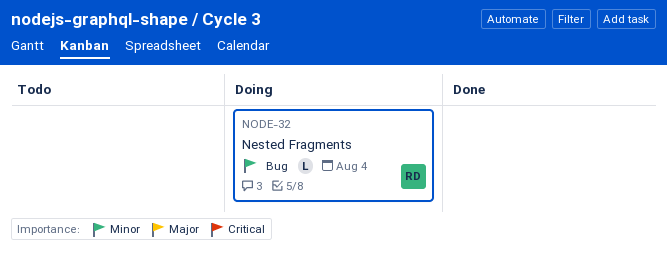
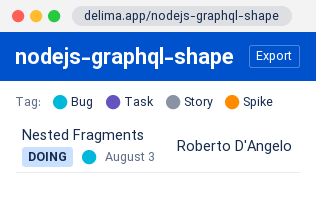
Nested Fragments, due: Aug 4 -> Aug 3

